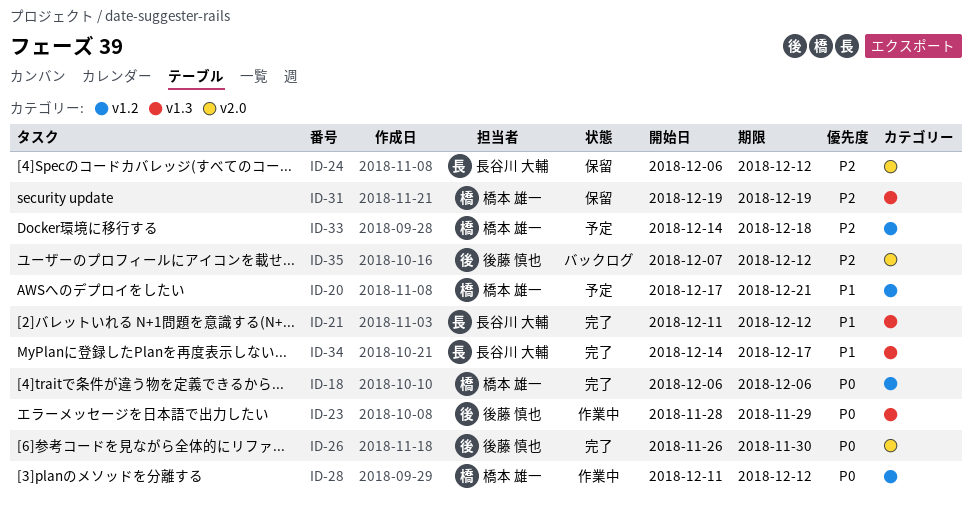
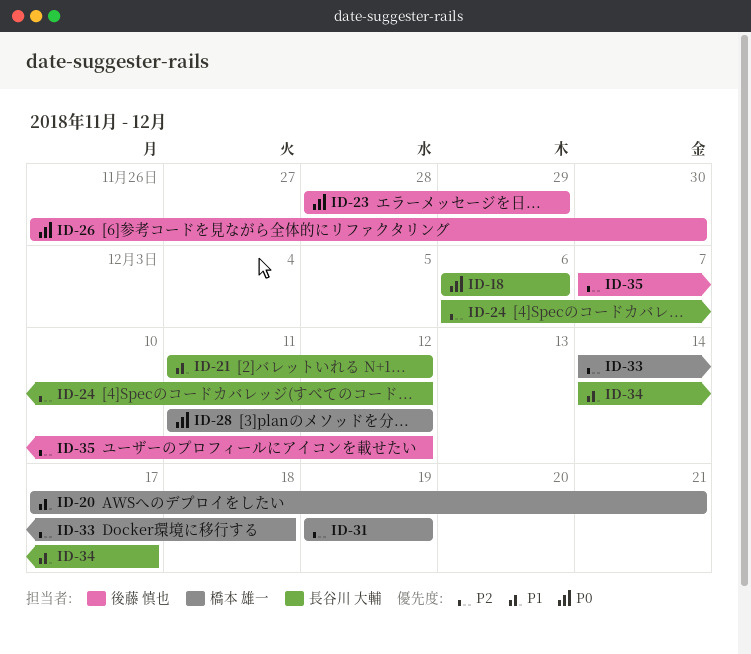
ID-18, owner: 橋本 雄一 -> 長谷川 大輔

